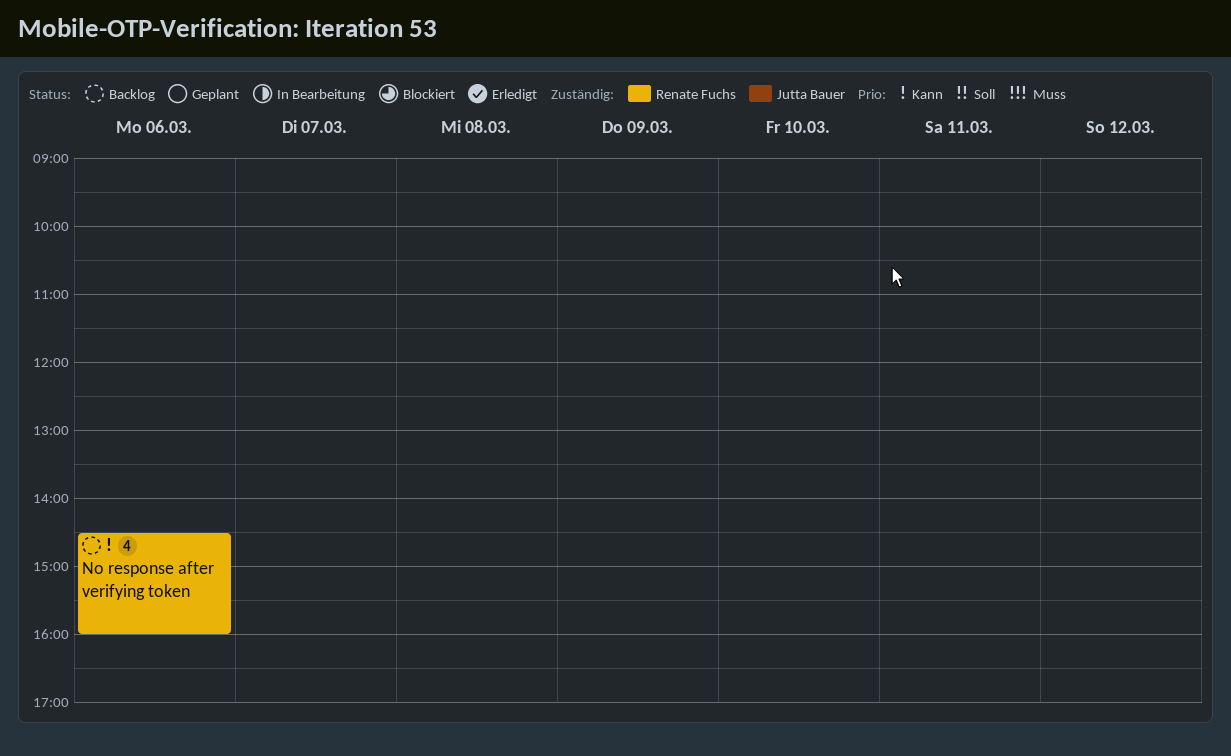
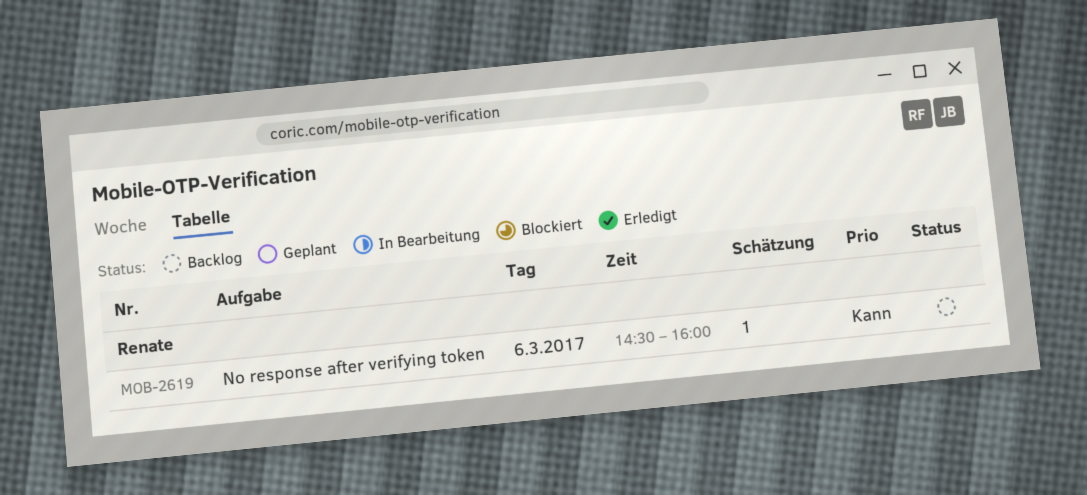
No response after verifying token, estimate: 4 -> 1

